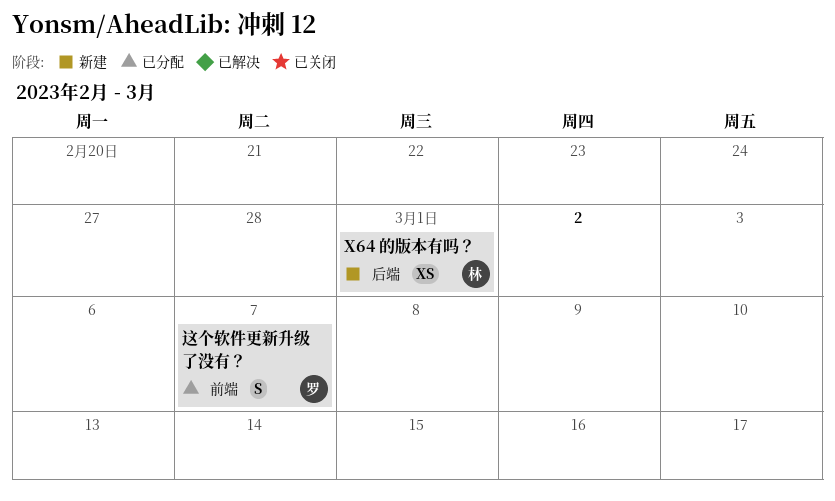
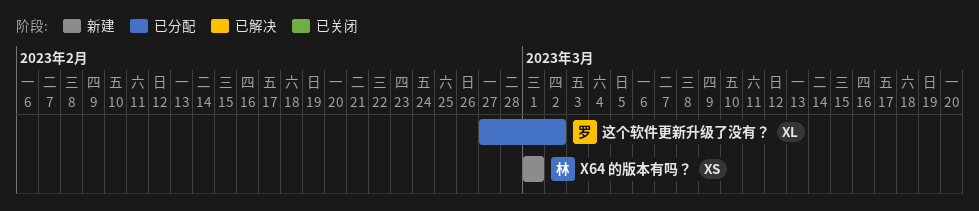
这个软件更新升级了没有？, estimate: S -> XL
这个软件更新升级了没有？, due: Mar 7 -> Mar 2

